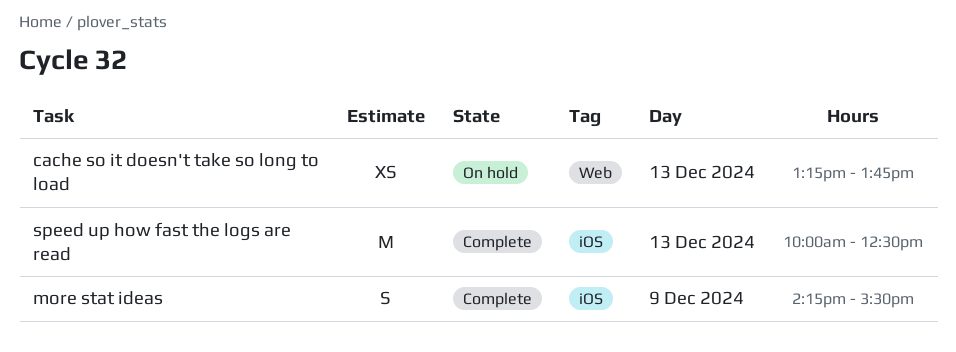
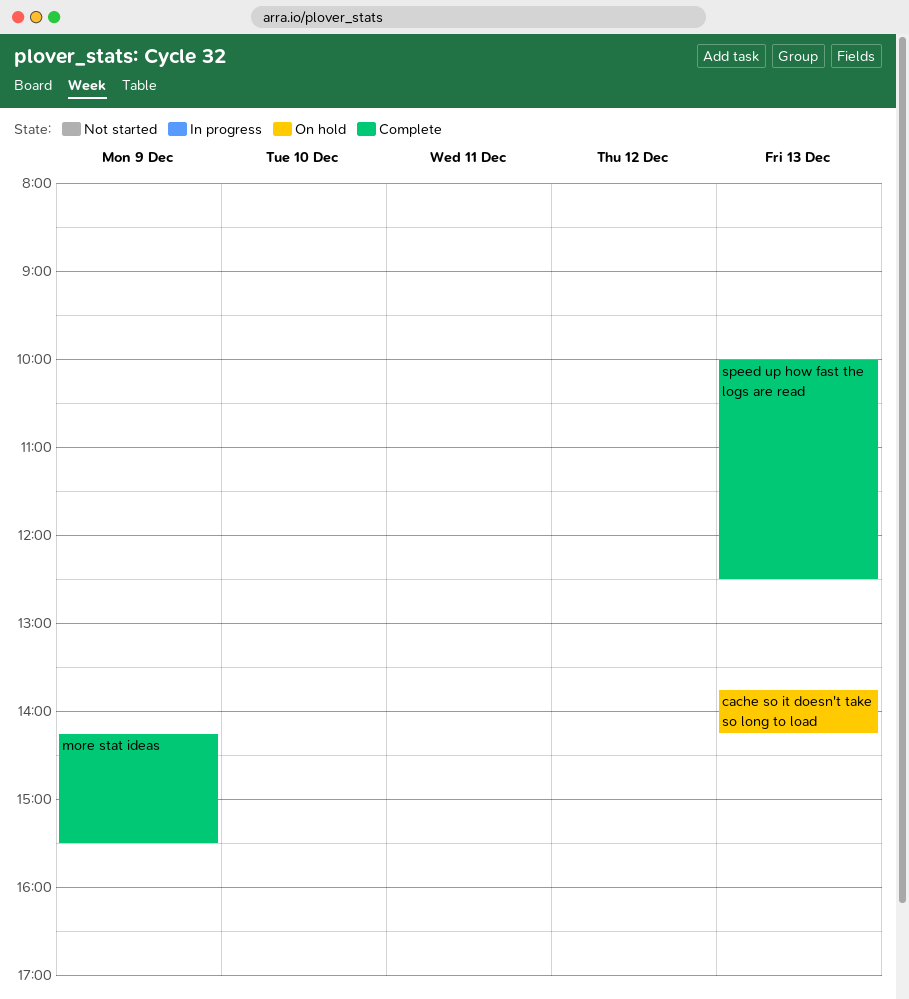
cache so it doesn't take so long to load, begins: 13:15 -> 13:45
cache so it doesn't take so long to load, ends: 13:45 -> 14:15

